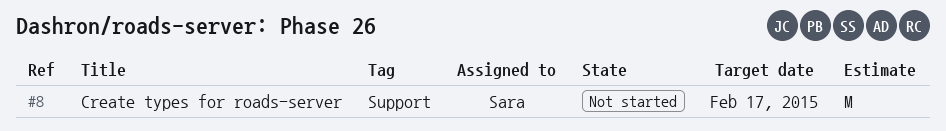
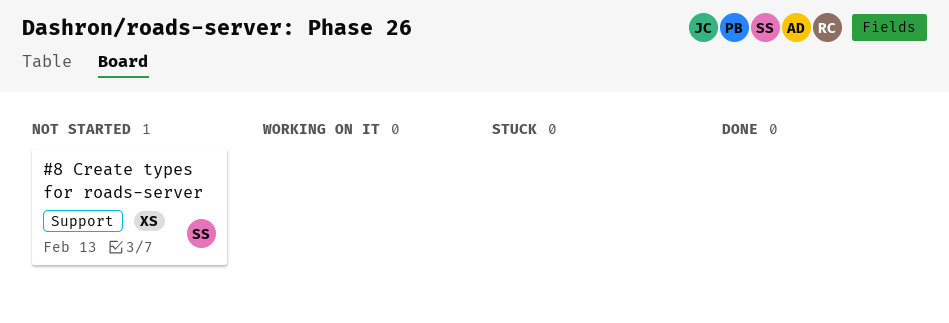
#8, estimate: M -> XS
#8, due: Feb 17 -> Feb 13

